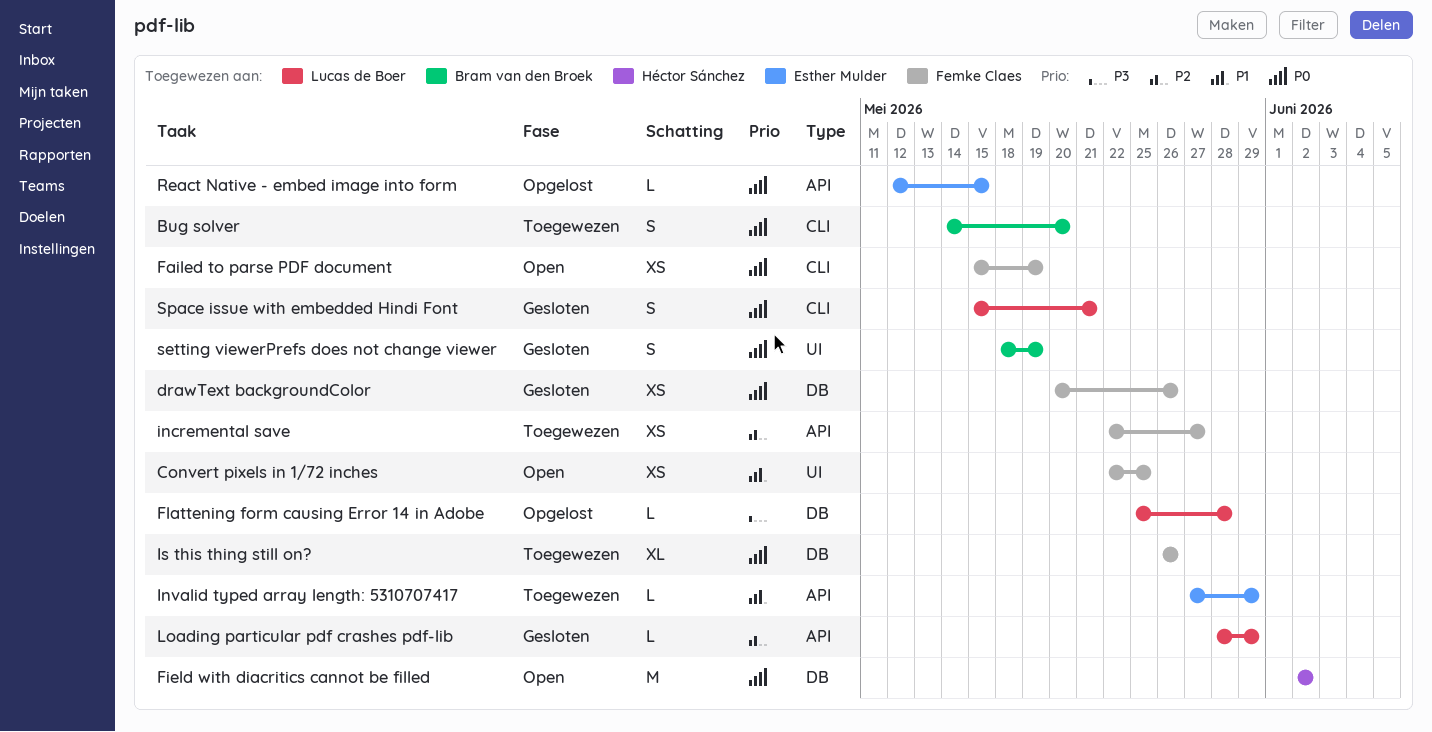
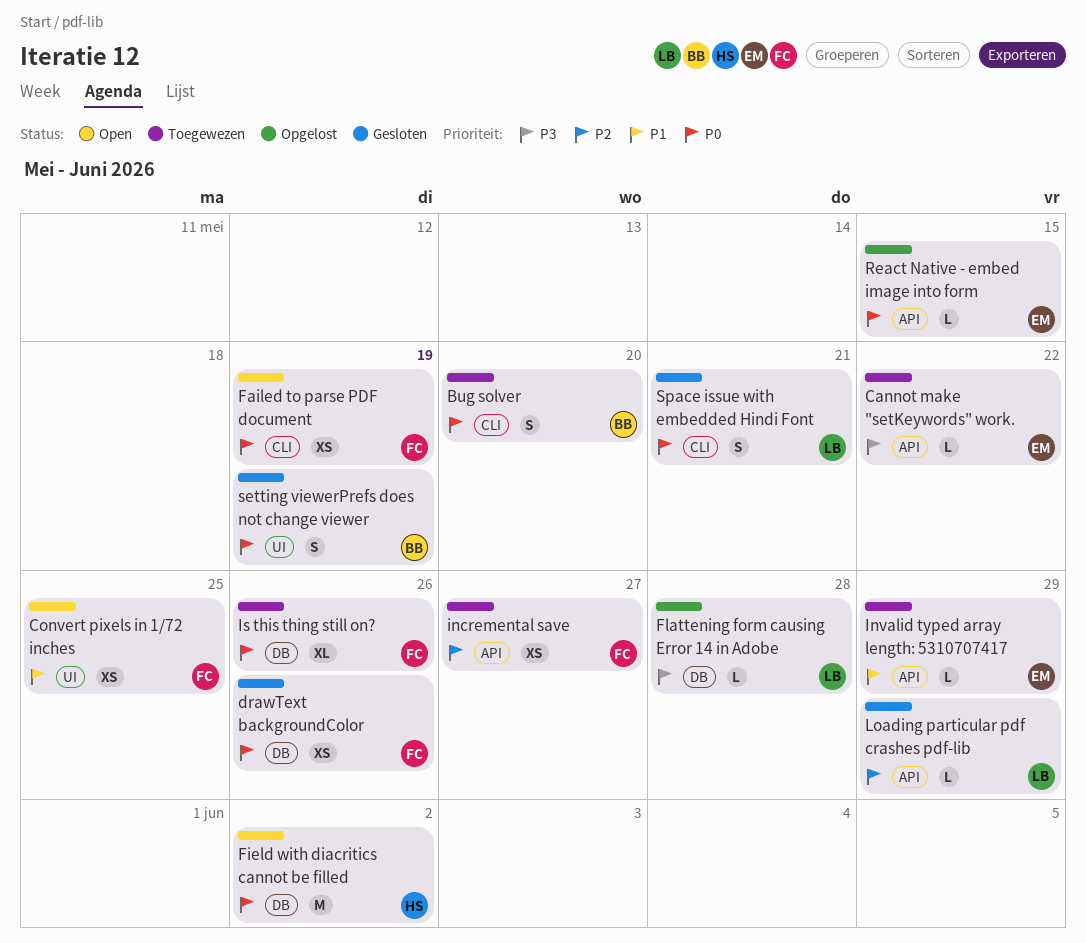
Cannot make "setKeywords" work.: none -> present

